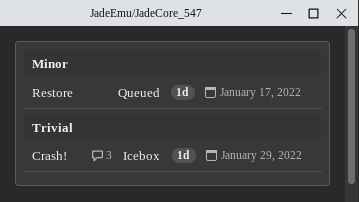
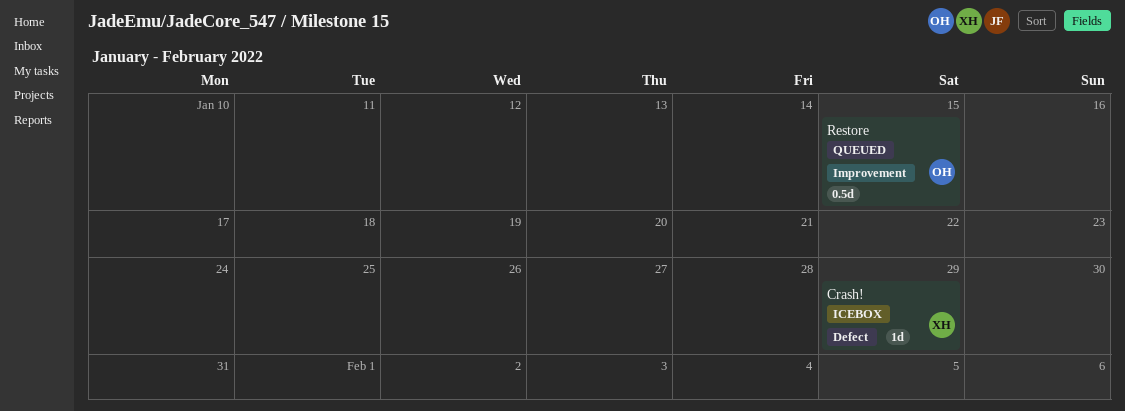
Restore, estimate: 1d -> 0.5d
Restore, due: Jan 17 -> Jan 15

